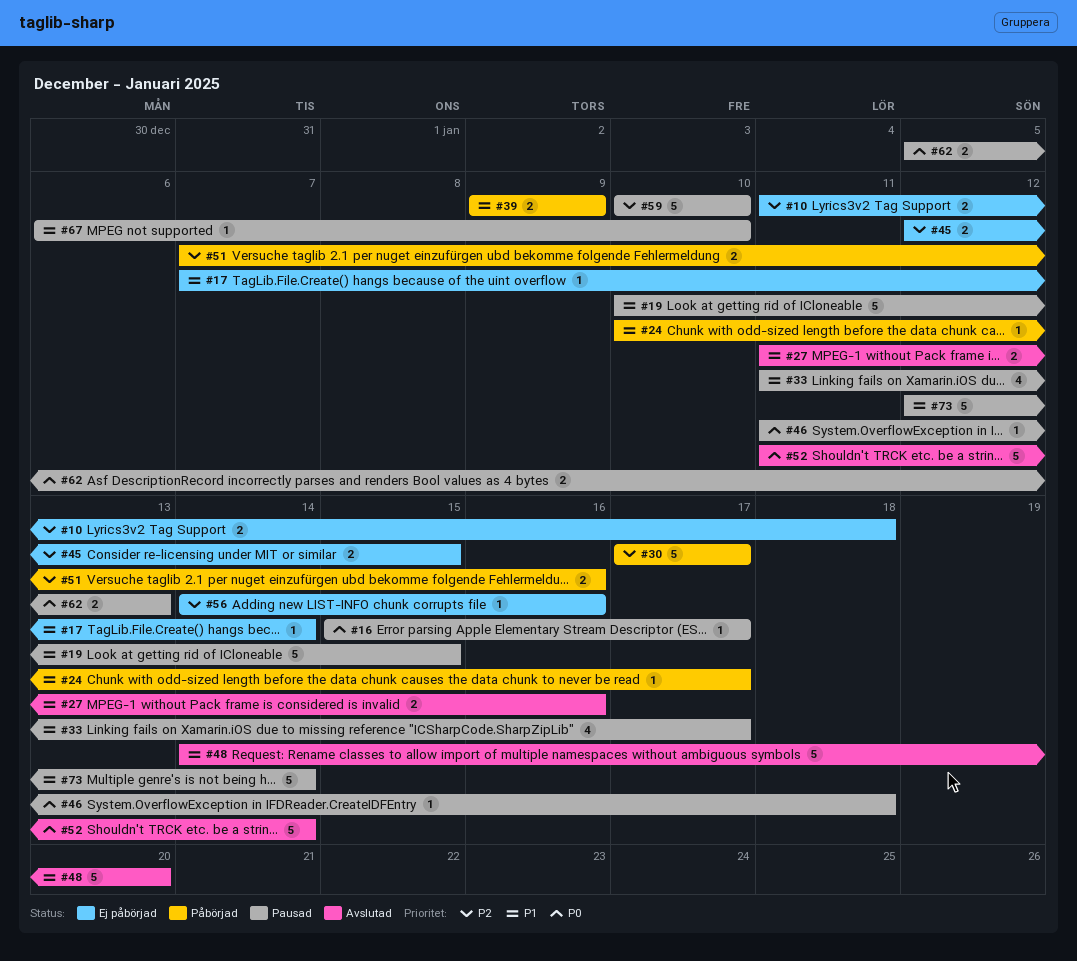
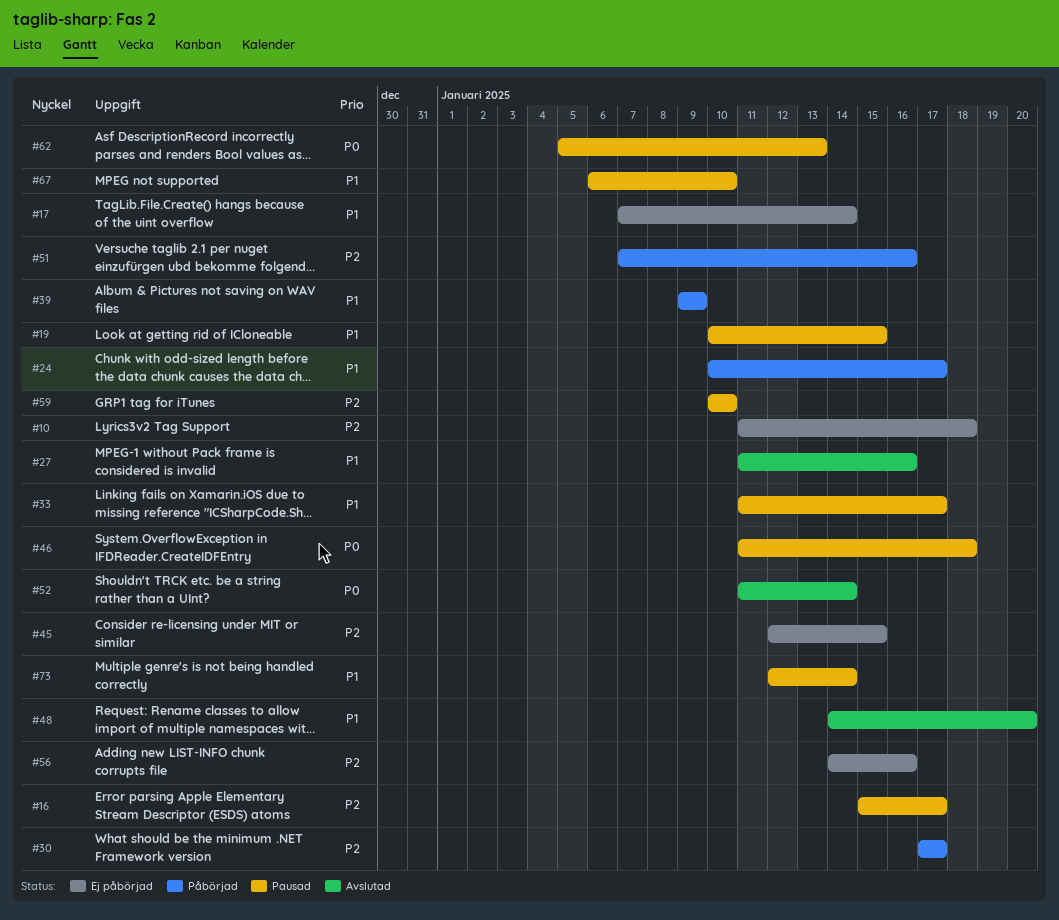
#16, priority: P0 -> P2

